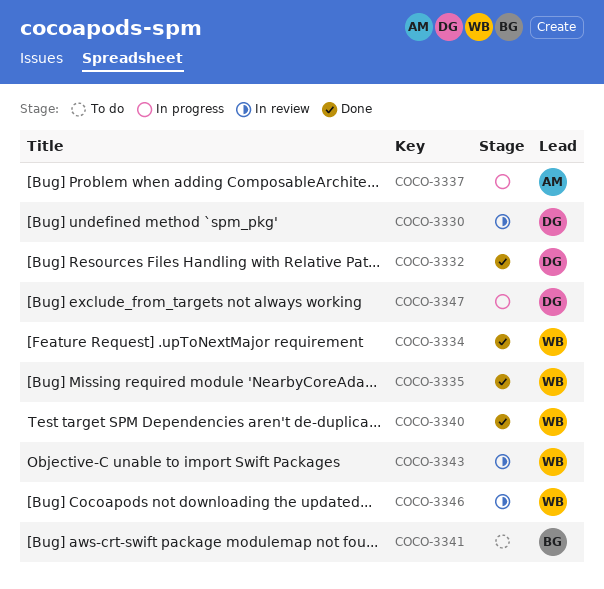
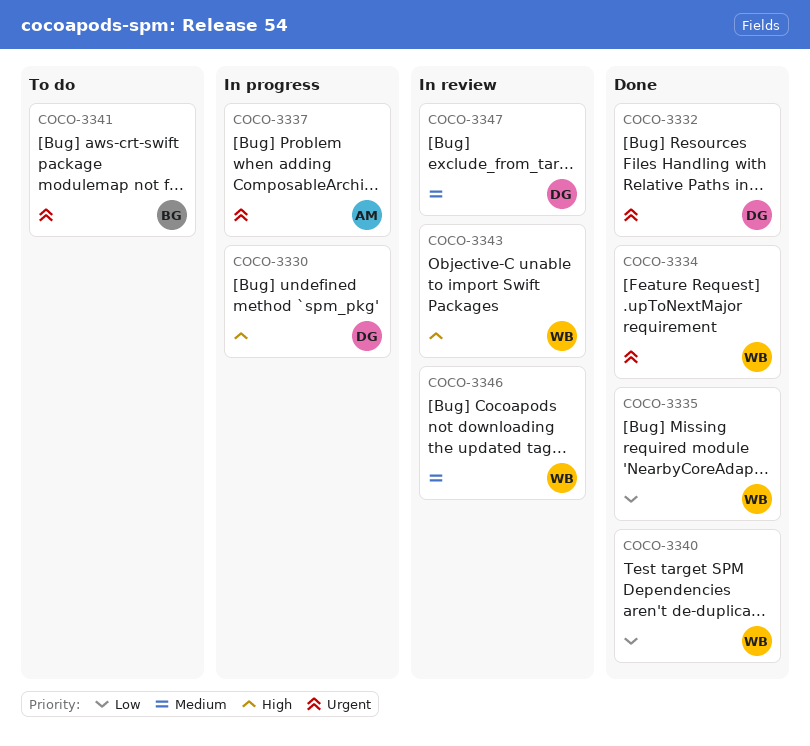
COCO-3330, status: In review -> In progress
COCO-3347, status: In progress -> In review

